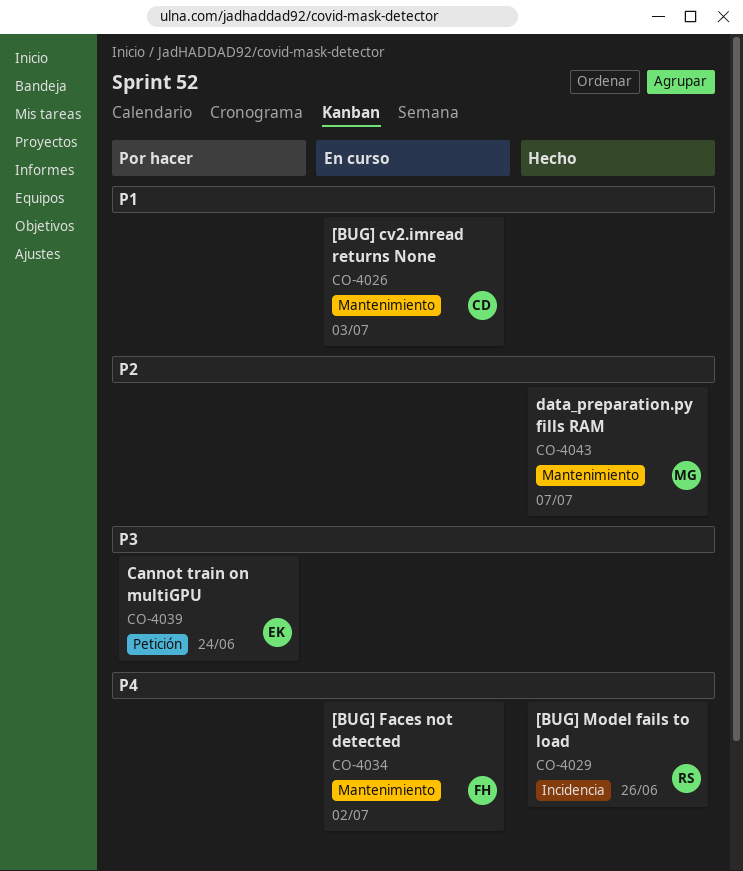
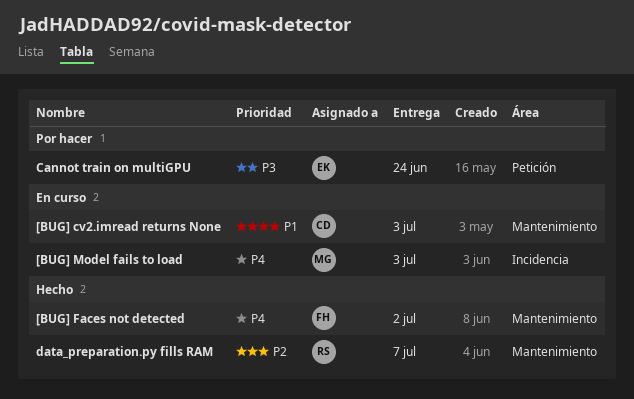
[BUG] Faces not detected, status: En curso -> Hecho
[BUG] Model fails to load, status: Hecho -> En curso
[BUG] Model fails to load, owner: RS -> MG
[BUG] Model fails to load, due: Jun 26 -> Jul 3
data_preparation.py fills RAM, owner: MG -> RS

